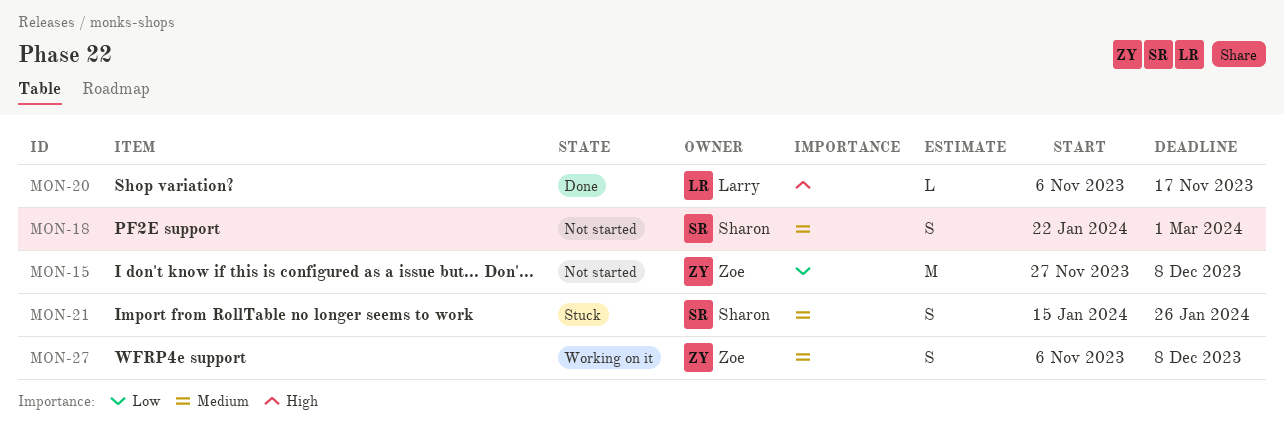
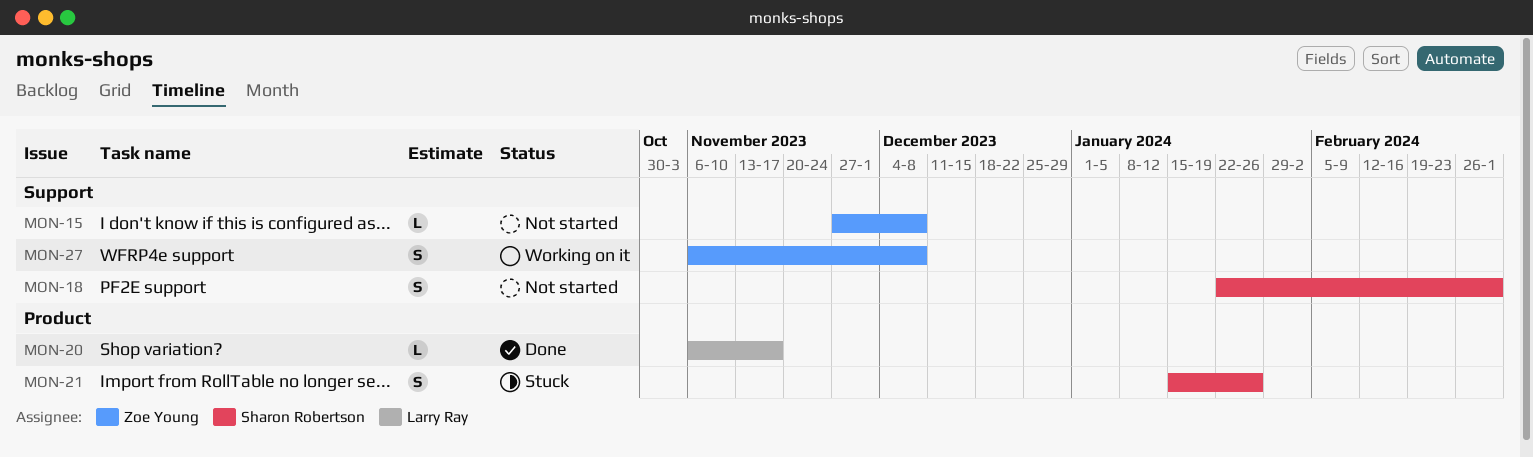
MON-15, estimate: M -> L

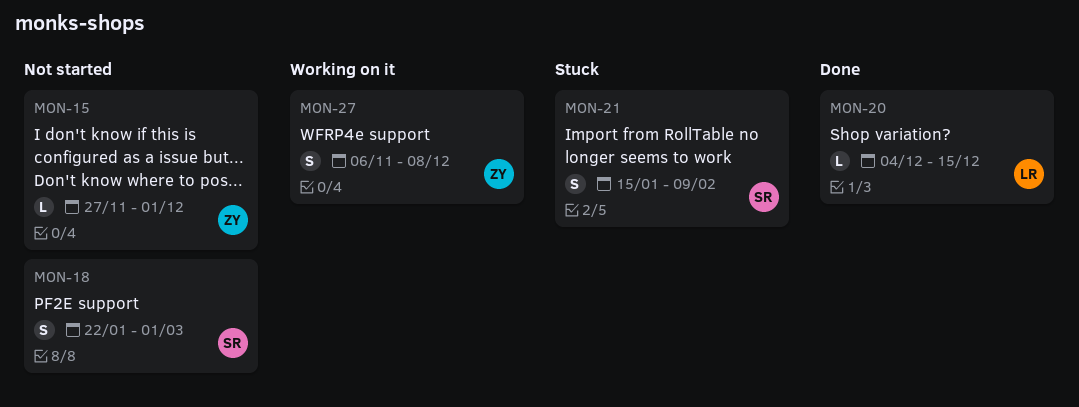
MON-15, due: Dec 8 -> Dec 1
MON-20, start: Nov 6 -> Dec 4
MON-20, due: Nov 17 -> Dec 15
MON-21, due: Jan 26 -> Feb 9

